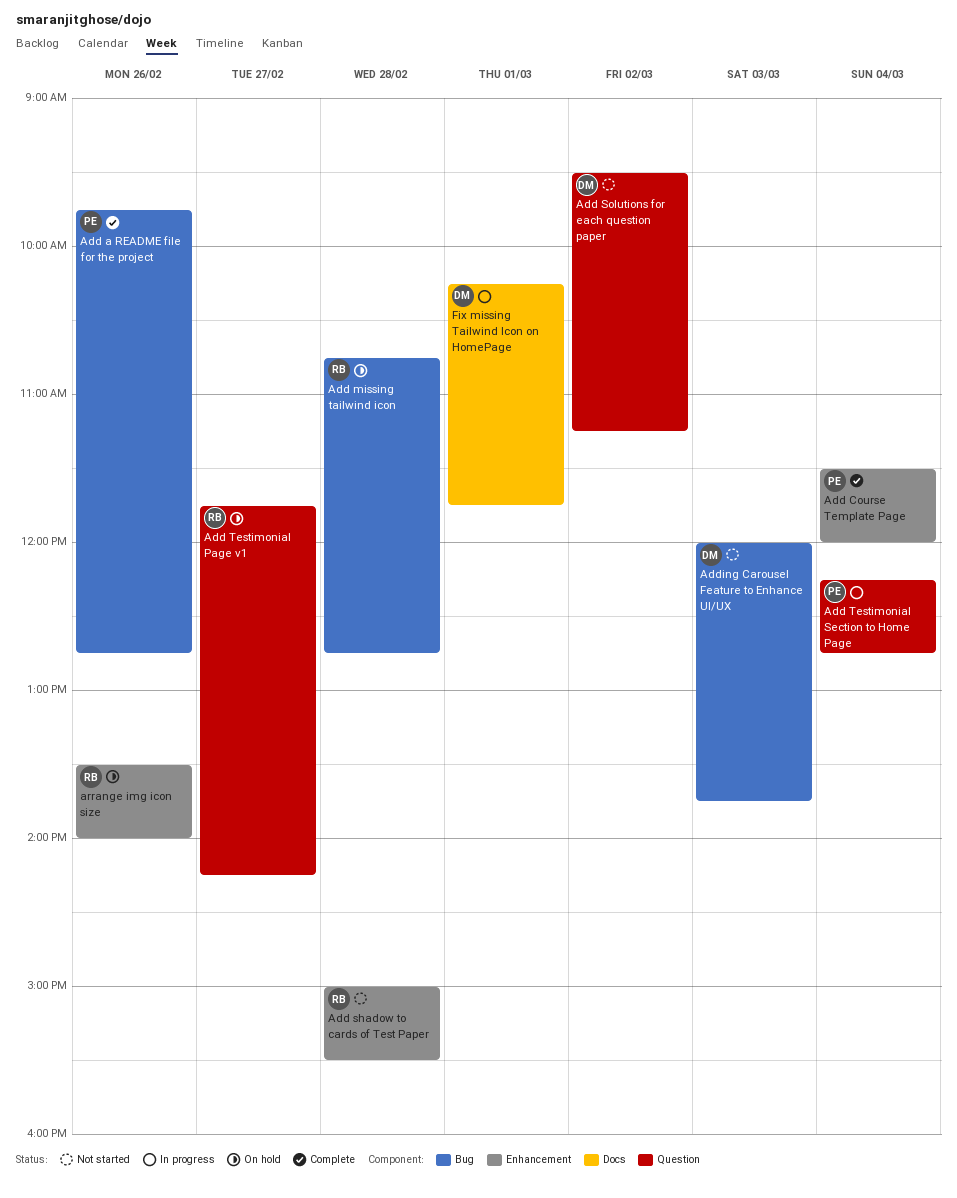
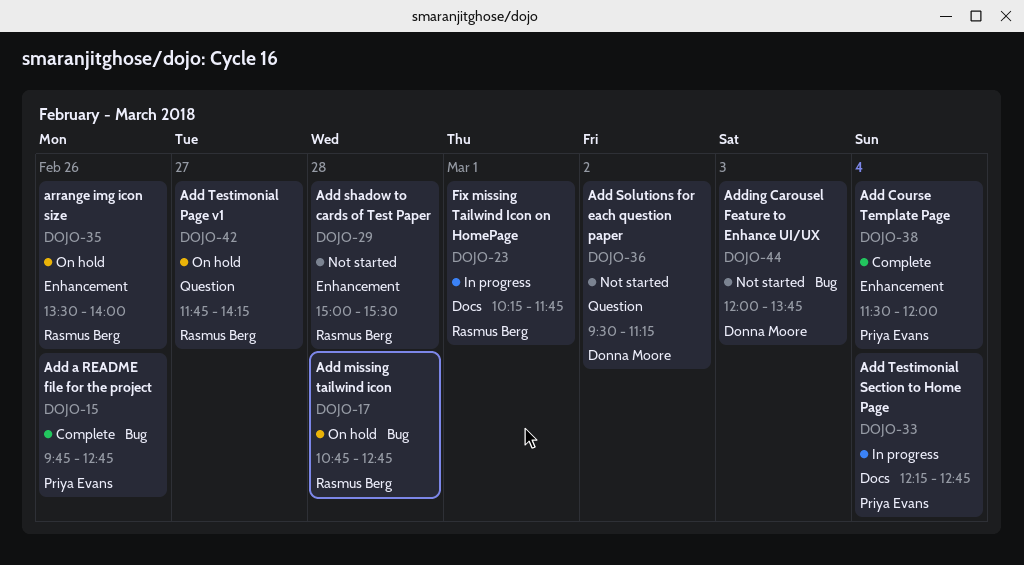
Add Testimonial Section to Home Page, label: Question -> Docs
Fix missing Tailwind Icon on HomePage, owner: Donna Moore -> Rasmus Berg

